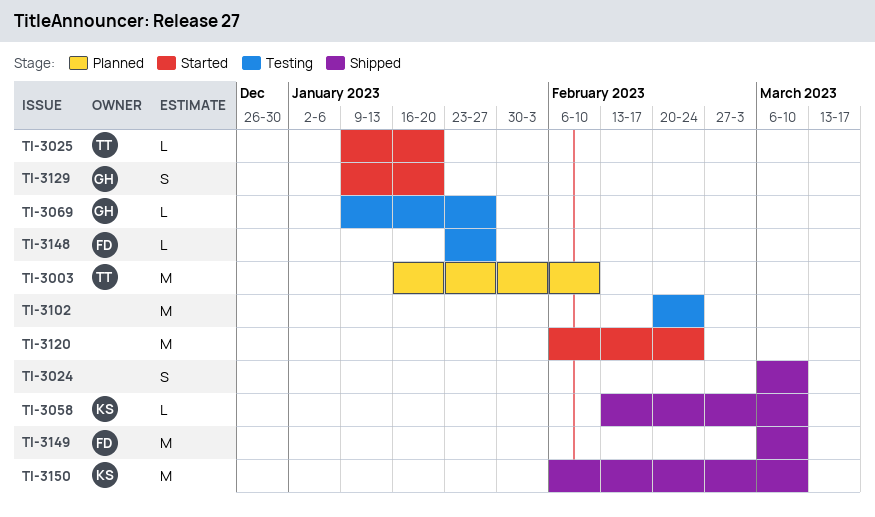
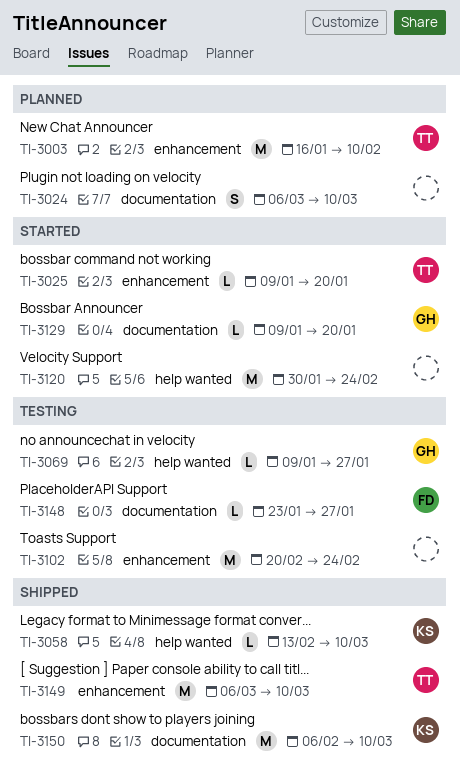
TI-3024, status: Shipped -> Planned
TI-3120, start: Feb 6 -> Jan 30
TI-3129, estimate: S -> L
TI-3149, owner: FD -> TT

